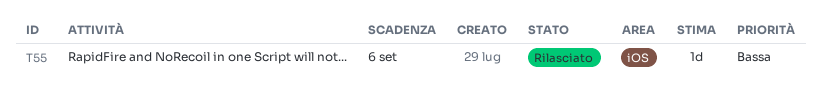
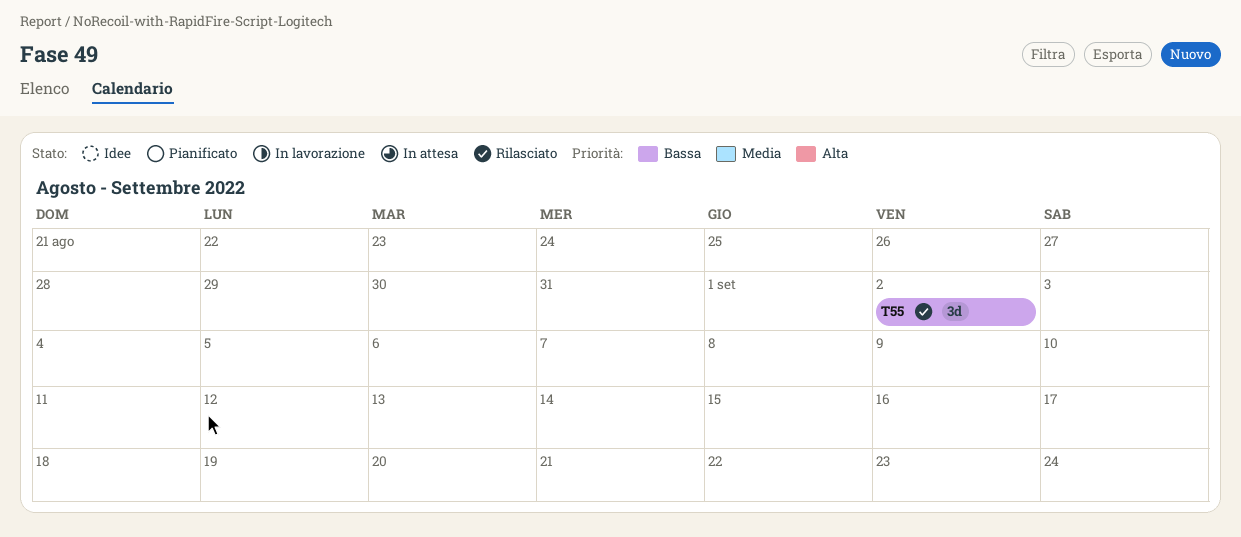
T55, estimate: 1d -> 3d
T55, due: Sep 6 -> Sep 2

